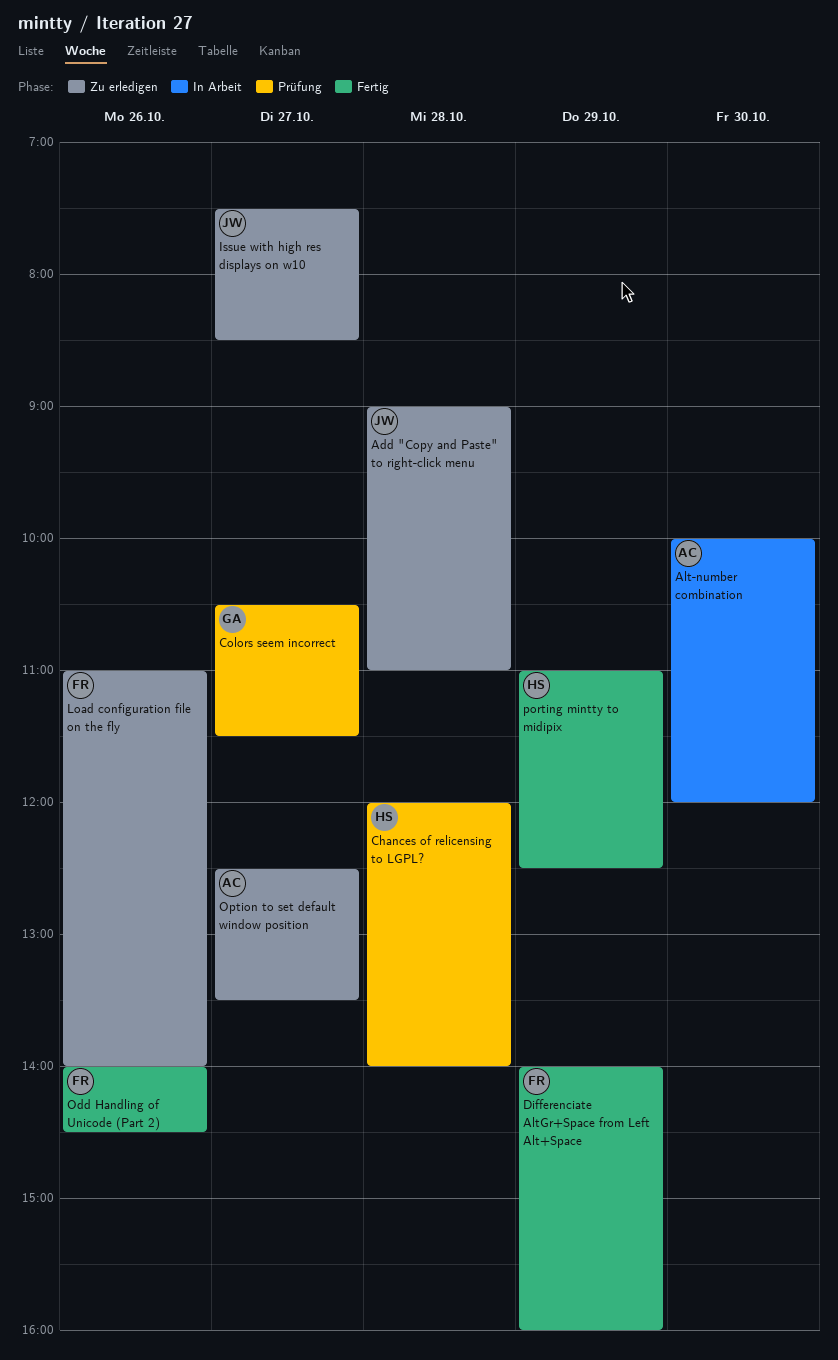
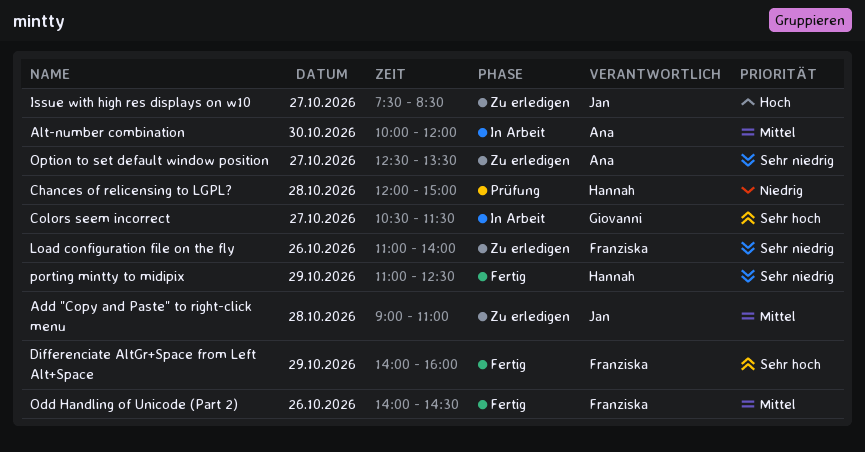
Chances of relicensing to LGPL?, ends: 14:00 -> 15:00
Colors seem incorrect, status: Prüfung -> In Arbeit

